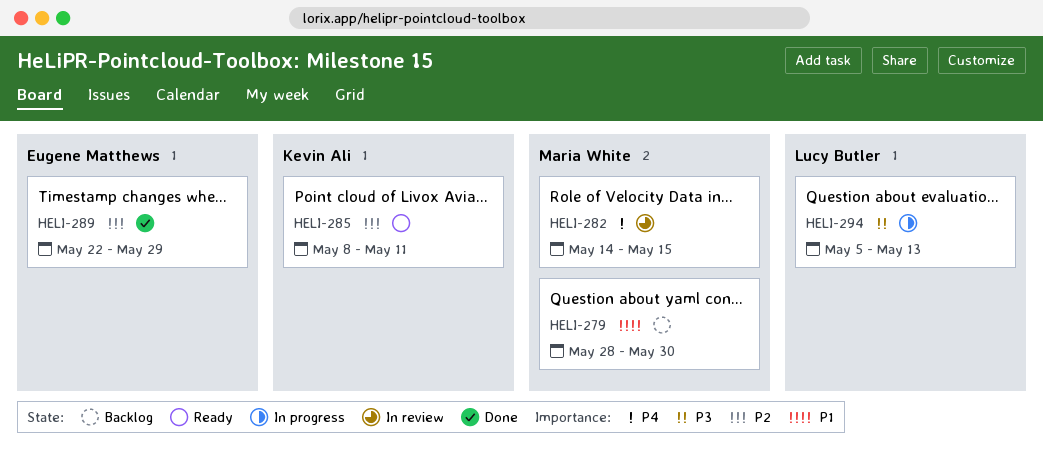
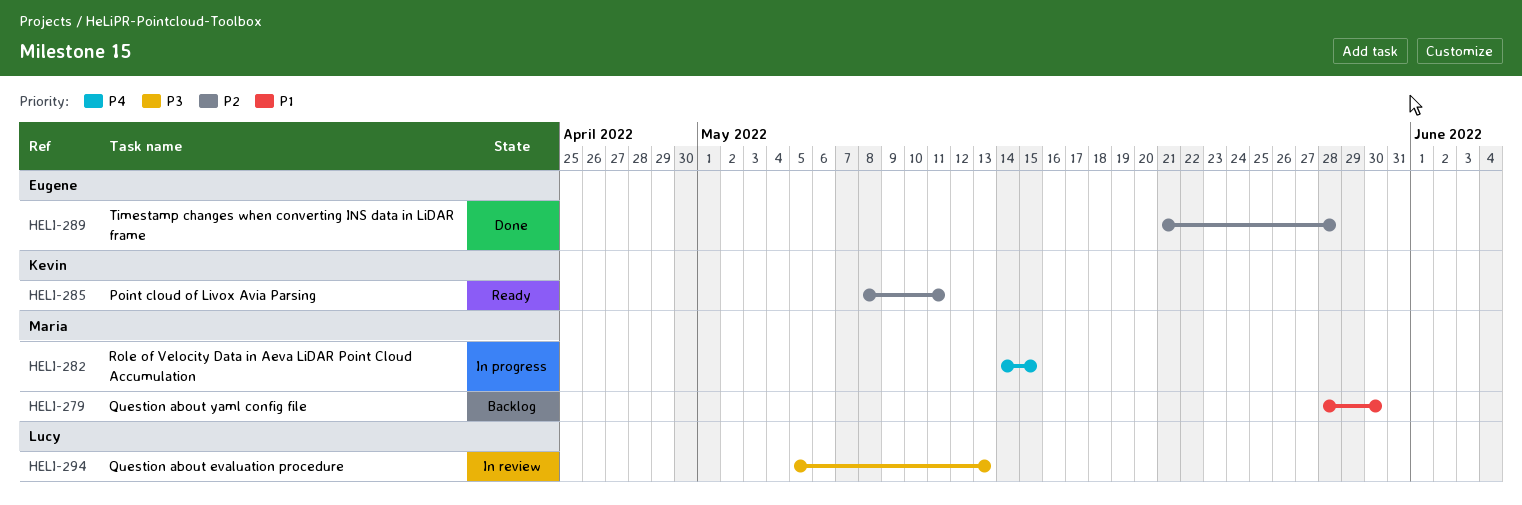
HELI-282, status: In review -> In progress
HELI-289, start: May 22 -> May 21
HELI-289, due: May 29 -> May 28
HELI-294, status: In progress -> In review

